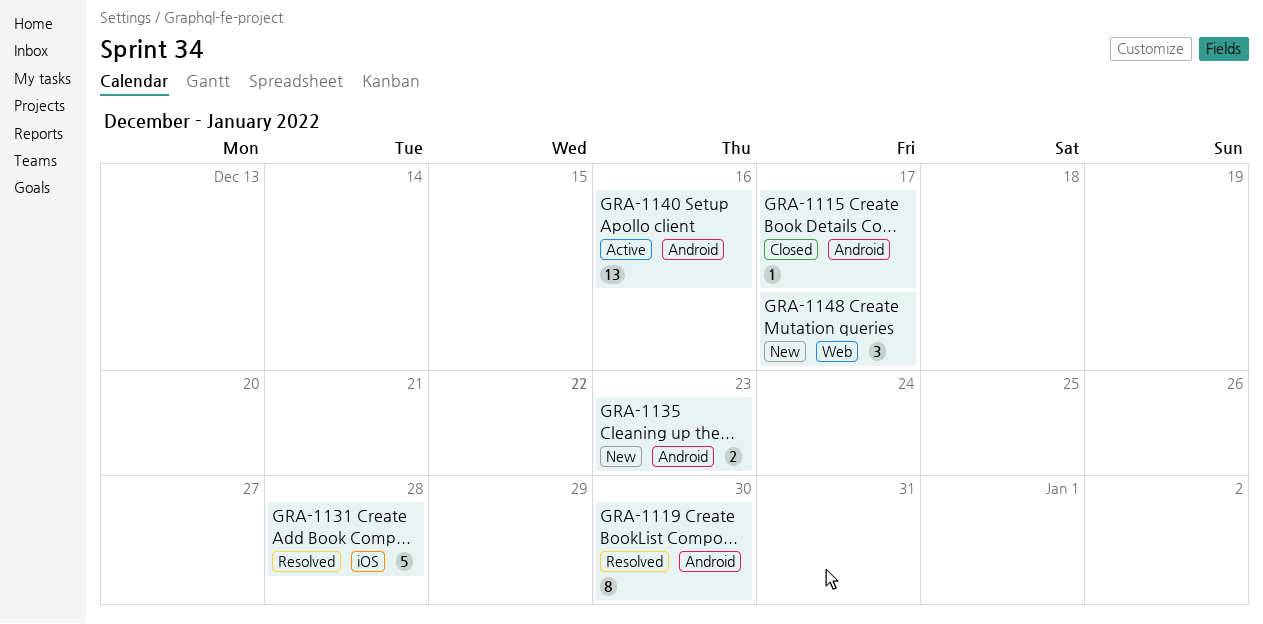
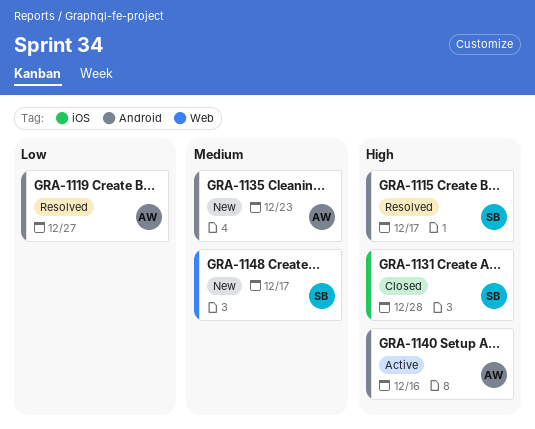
GRA-1115, status: Closed -> Resolved
GRA-1119, due: Dec 30 -> Dec 27
GRA-1131, status: Resolved -> Closed

